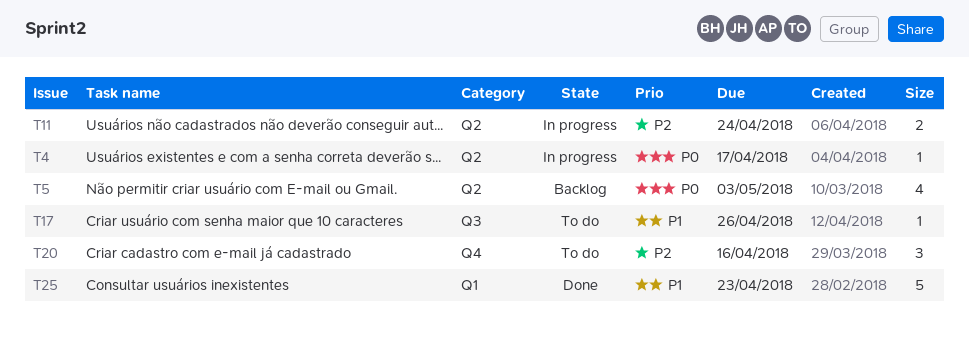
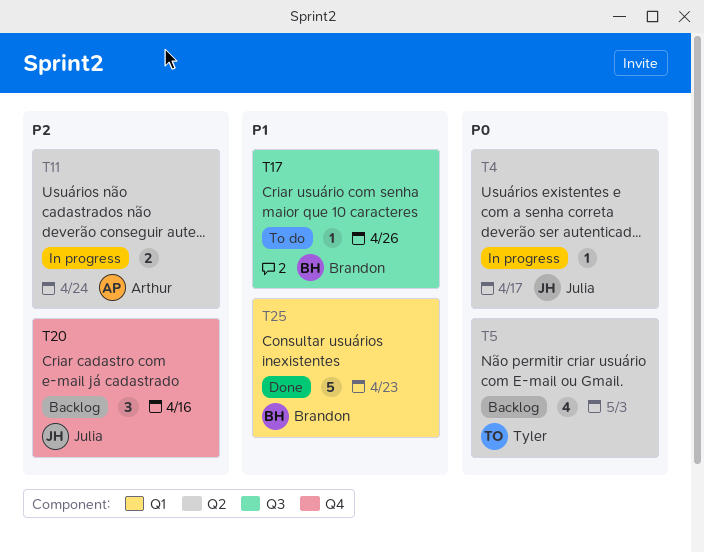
T20, status: To do -> Backlog

